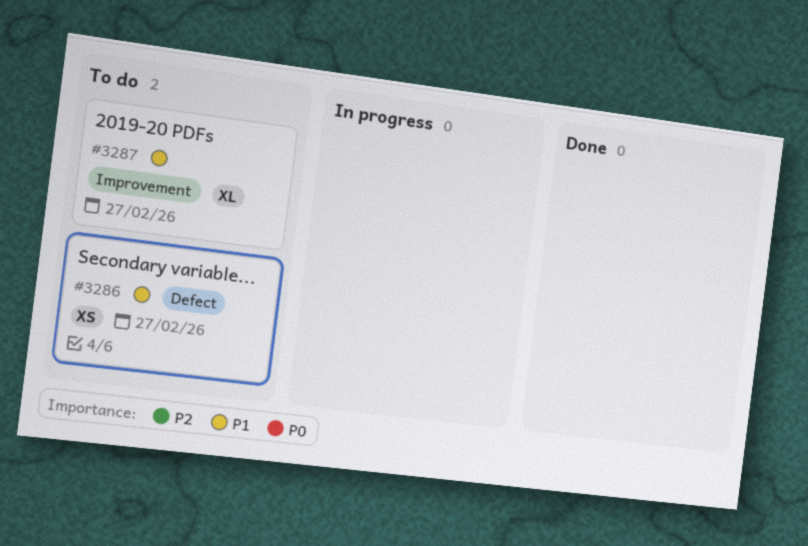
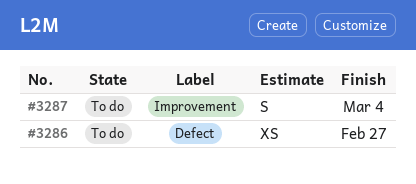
#3287, estimate: XL -> S
#3287, due: Feb 27 -> Mar 4

